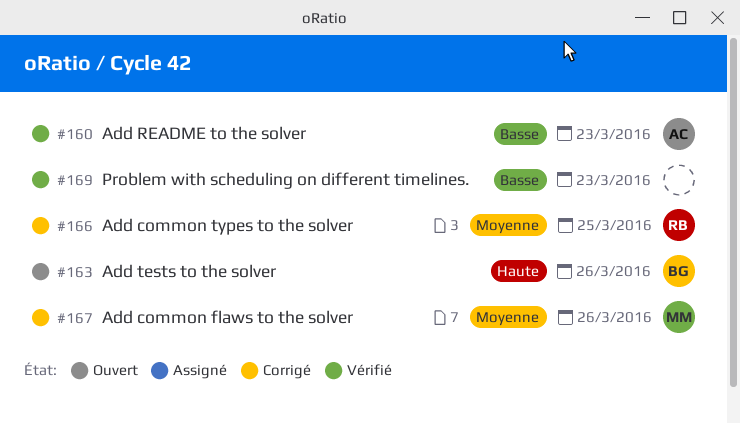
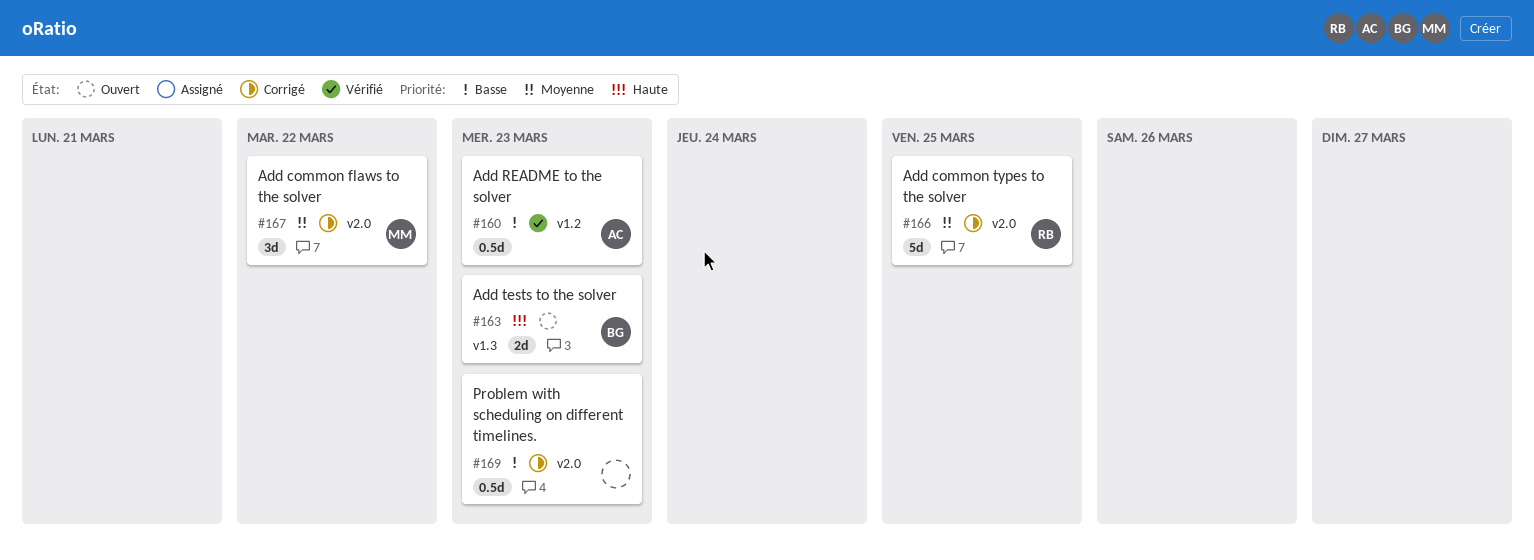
#163, due: Mar 26 -> Mar 23
#167, due: Mar 26 -> Mar 22
#169, status: Vérifié -> Corrigé

